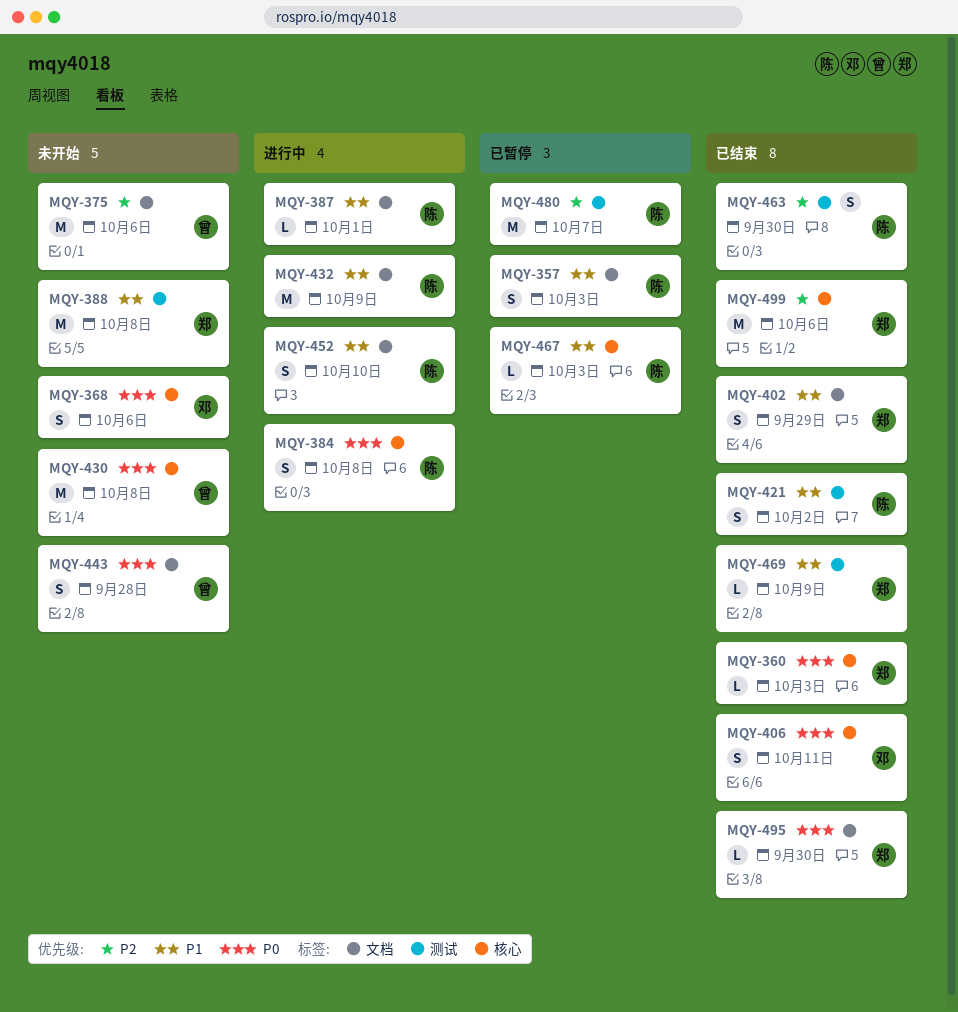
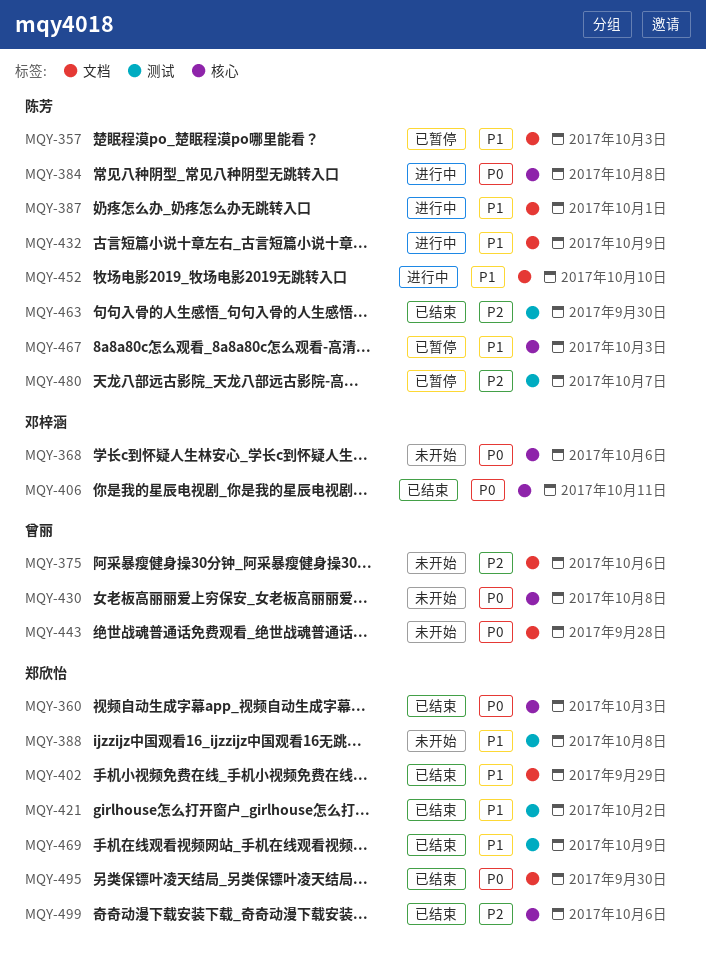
MQY-421, owner: 陈芳 -> 郑欣怡

